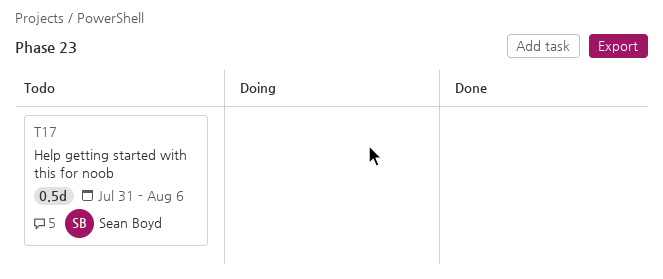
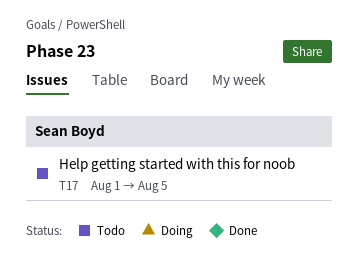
T17, start: Jul 31 -> Aug 1
T17, due: Aug 6 -> Aug 5

